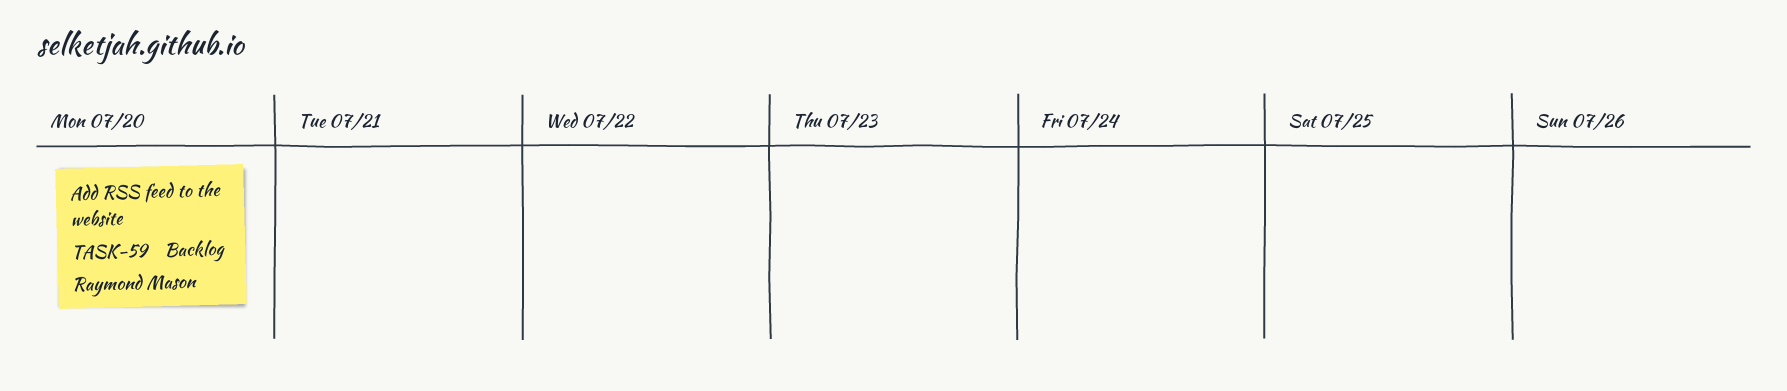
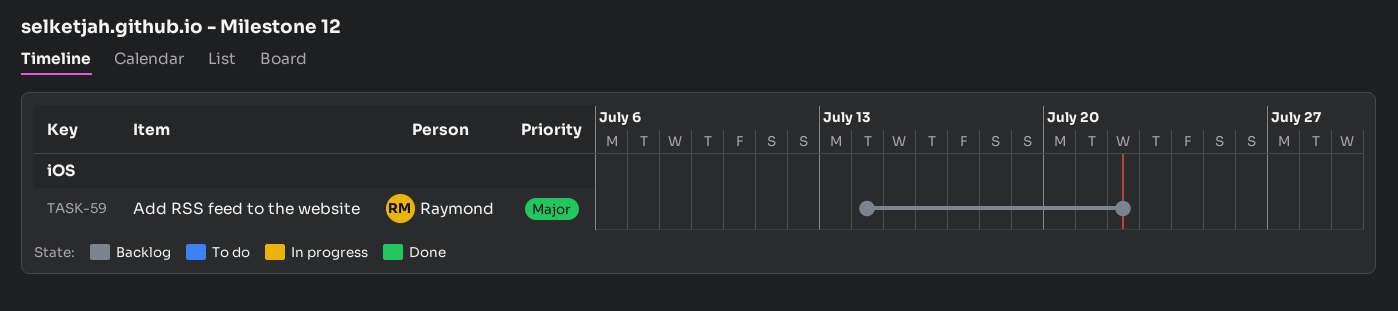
TASK-59, due: Jul 20 -> Jul 22

